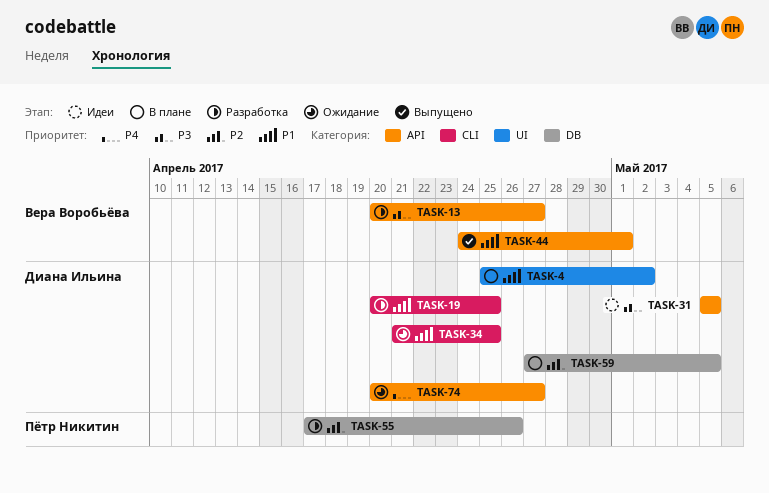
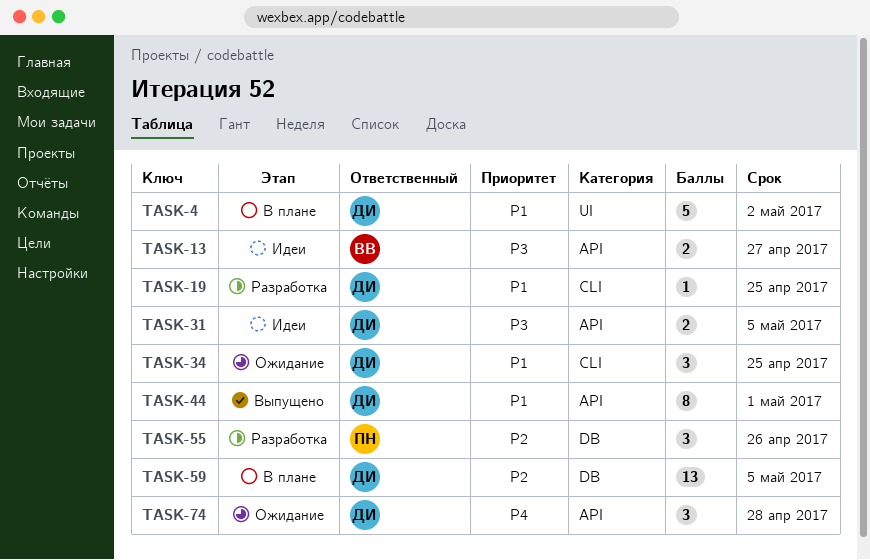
TASK-13, status: Разработка -> Идеи
TASK-44, owner: Вера Воробьёва -> Диана Ильина
TASK-74, due: Apr 27 -> Apr 28

